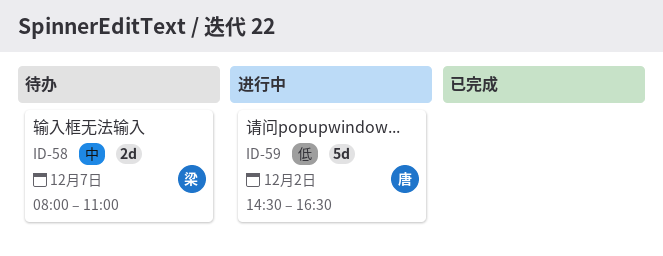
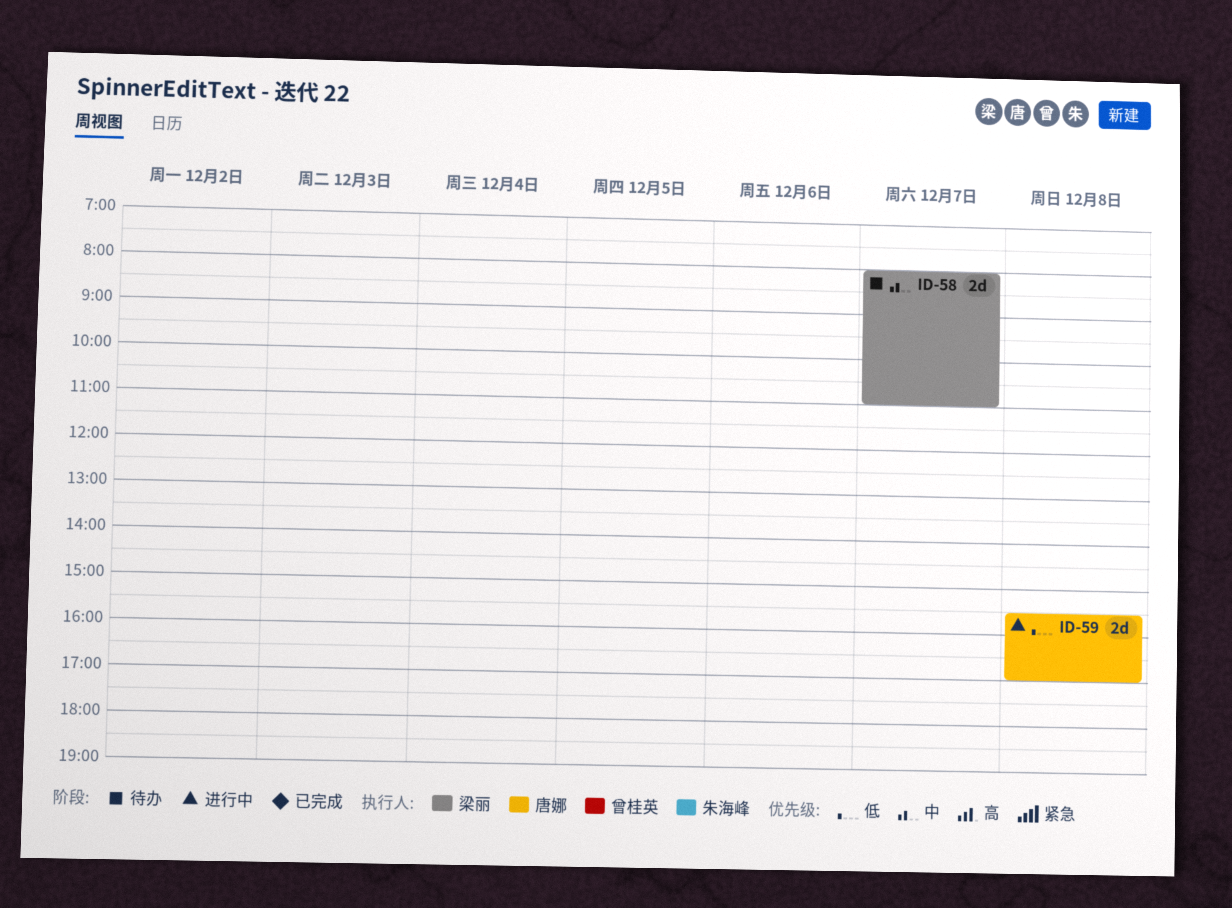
ID-59, estimate: 5d -> 2d
ID-59, day: Dec 2 -> Dec 8
ID-59, begins: 14:30 -> 15:30
ID-59, ends: 16:30 -> 17:00

